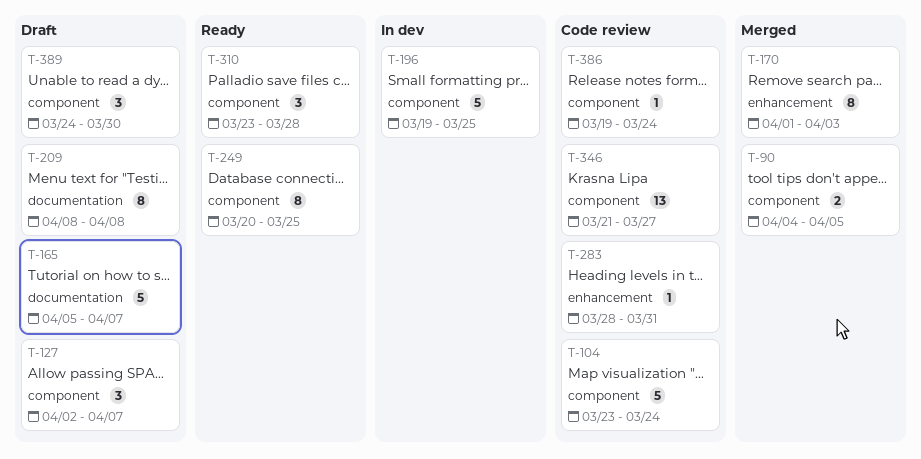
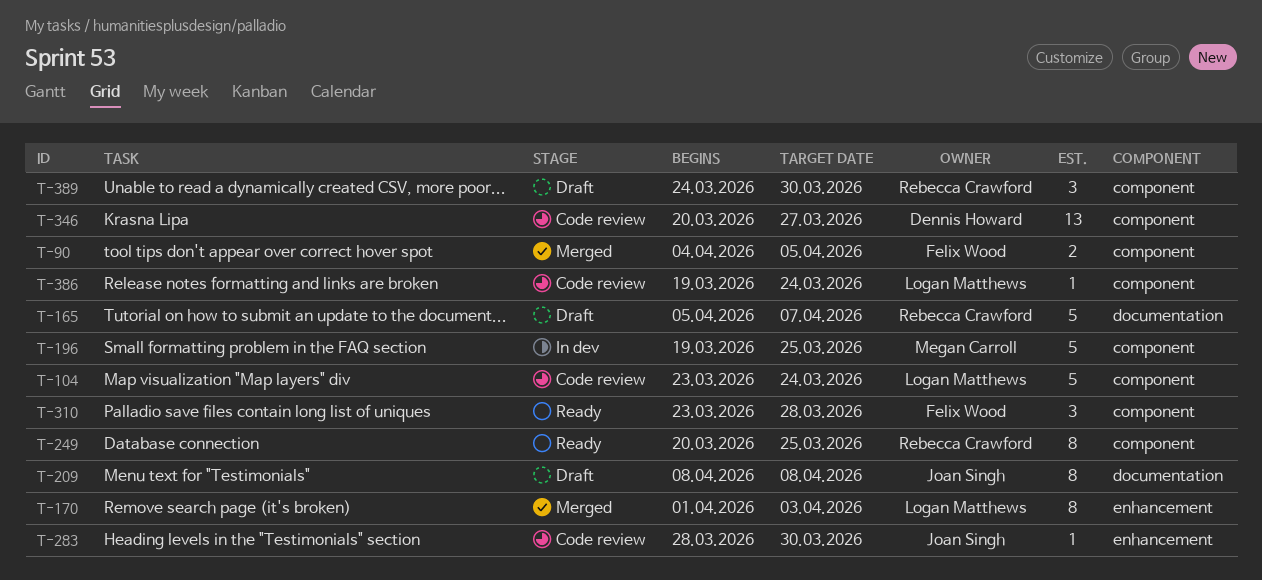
T-127: present -> none
T-283, due: Mar 31 -> Mar 30
T-346, start: Mar 21 -> Mar 20

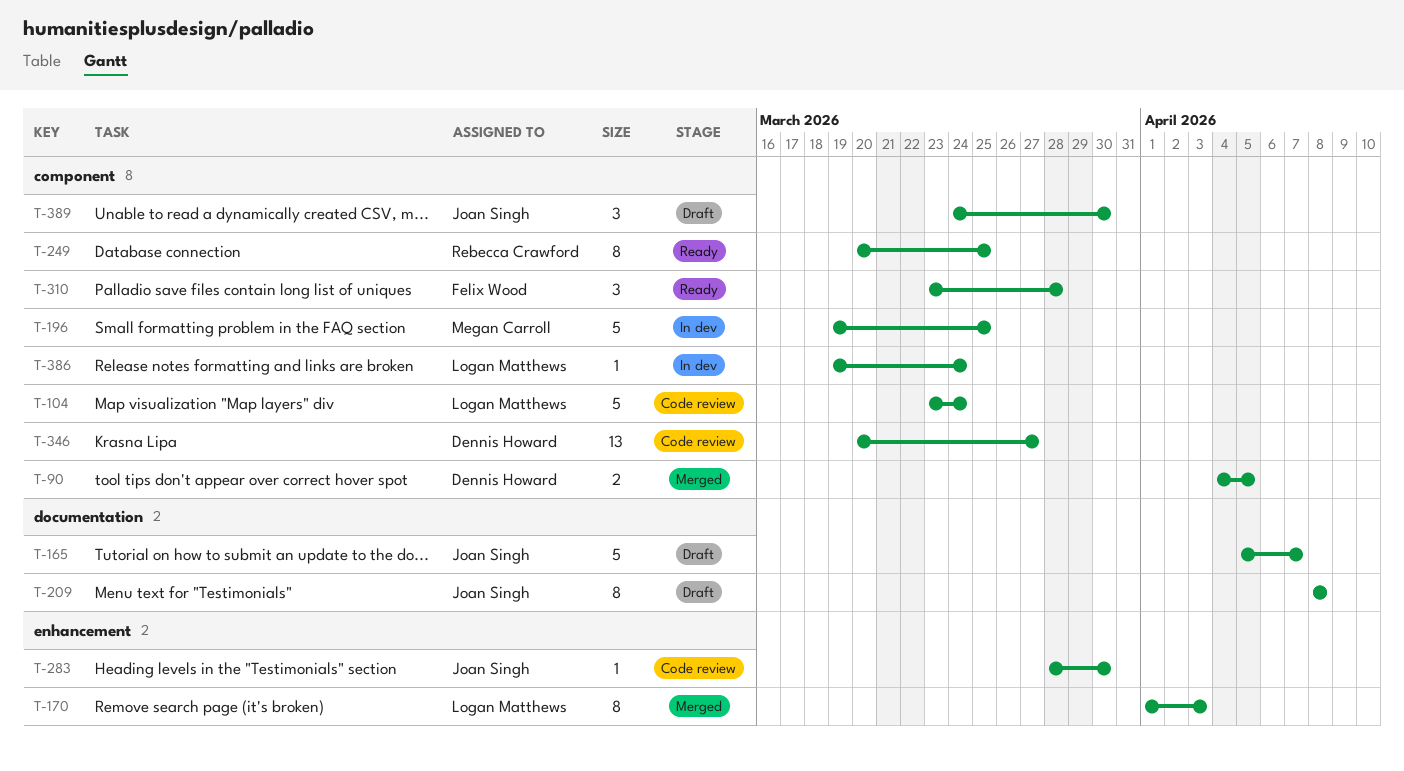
T-90, owner: Felix Wood -> Dennis Howard
T-165, owner: Rebecca Crawford -> Joan Singh
T-386, status: Code review -> In dev
T-389, owner: Rebecca Crawford -> Joan Singh

